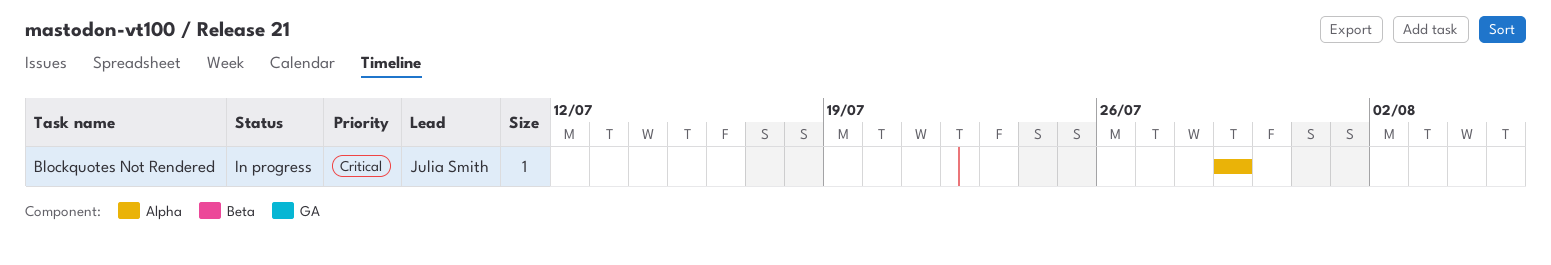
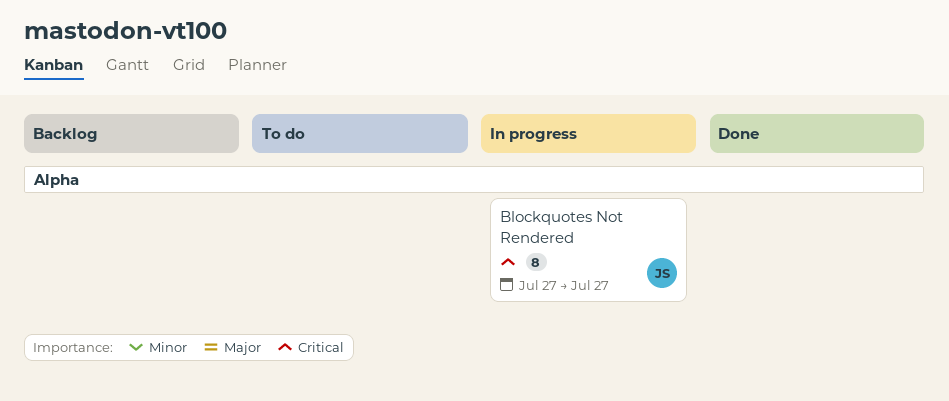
Blockquotes Not Rendered, estimate: 1 -> 8
Blockquotes Not Rendered, start: Jul 29 -> Jul 27
Blockquotes Not Rendered, due: Jul 29 -> Jul 27

